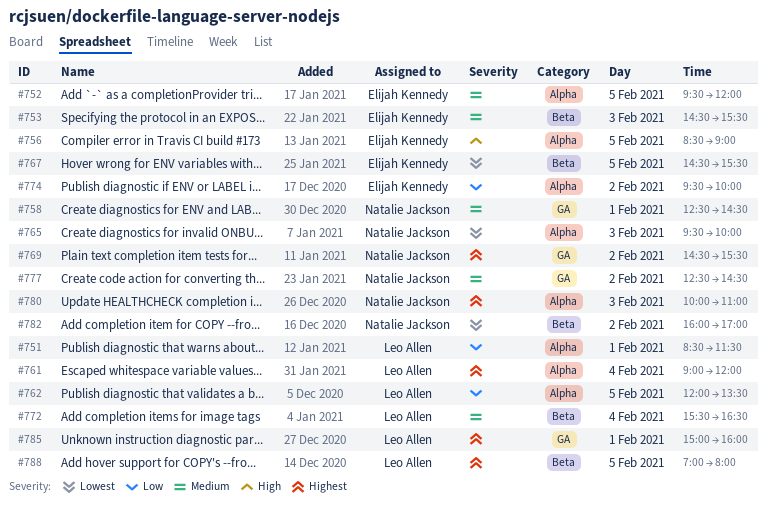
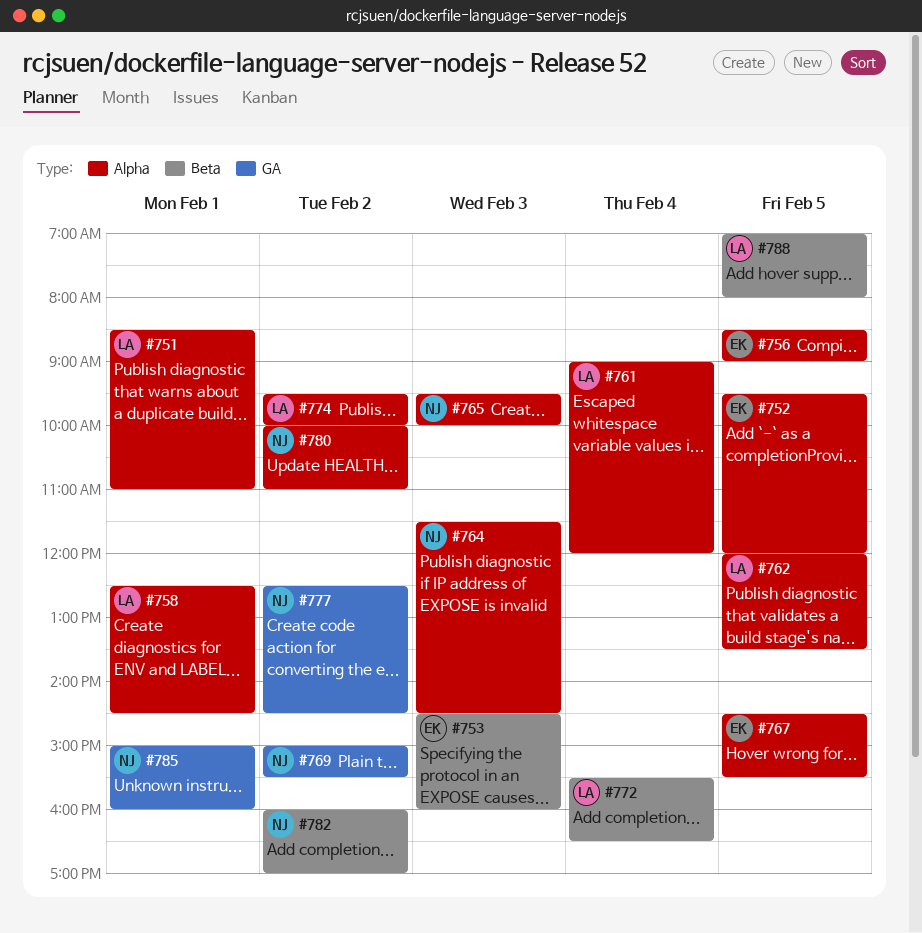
#751, ends: 11:30 -> 11:00
#753, ends: 15:30 -> 16:00
#758, owner: Natalie Jackson -> Leo Allen
#758, label: GA -> Alpha
#764: none -> present
#767, label: Beta -> Alpha
#769, begins: 14:30 -> 15:00
#774, owner: Elijah Kennedy -> Leo Allen
#780, day: Feb 3 -> Feb 2
#785, owner: Leo Allen -> Natalie Jackson

